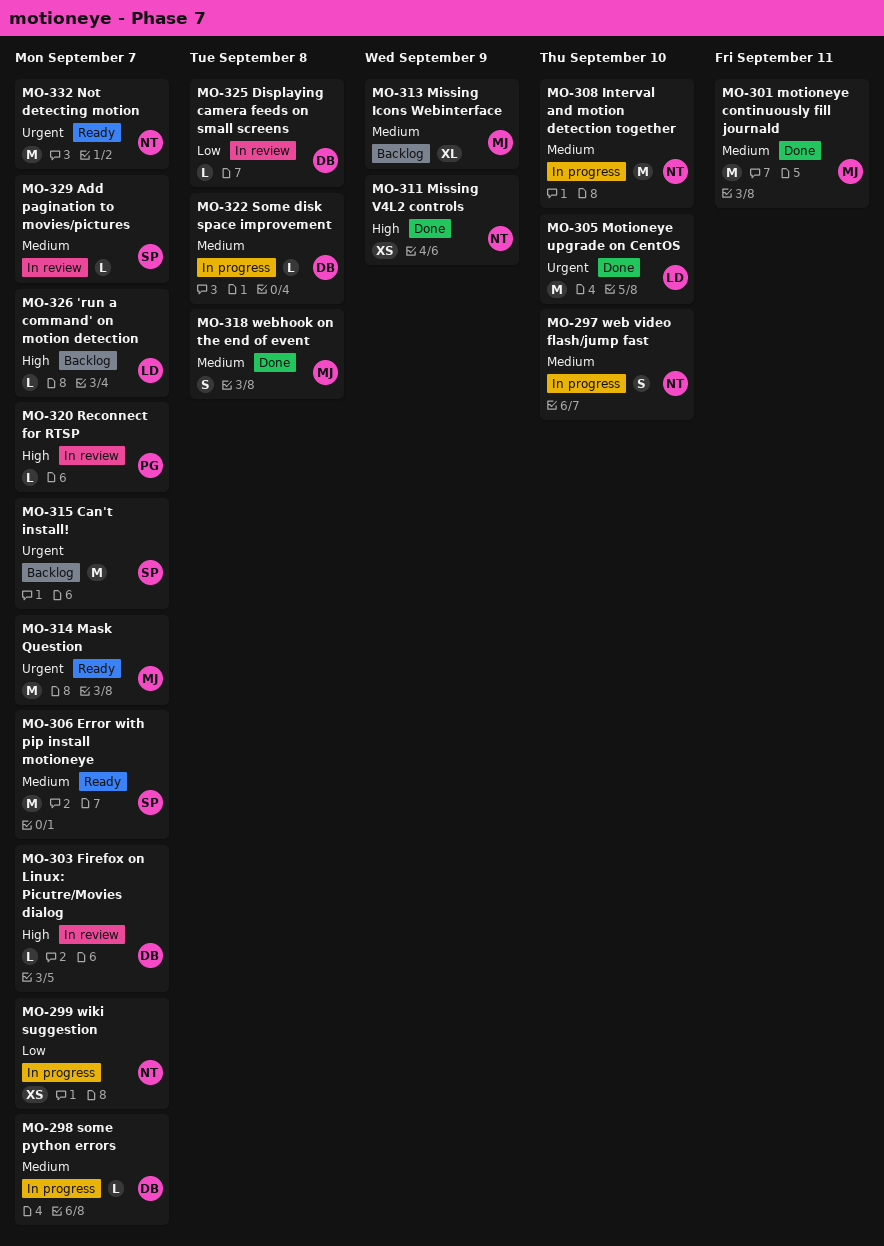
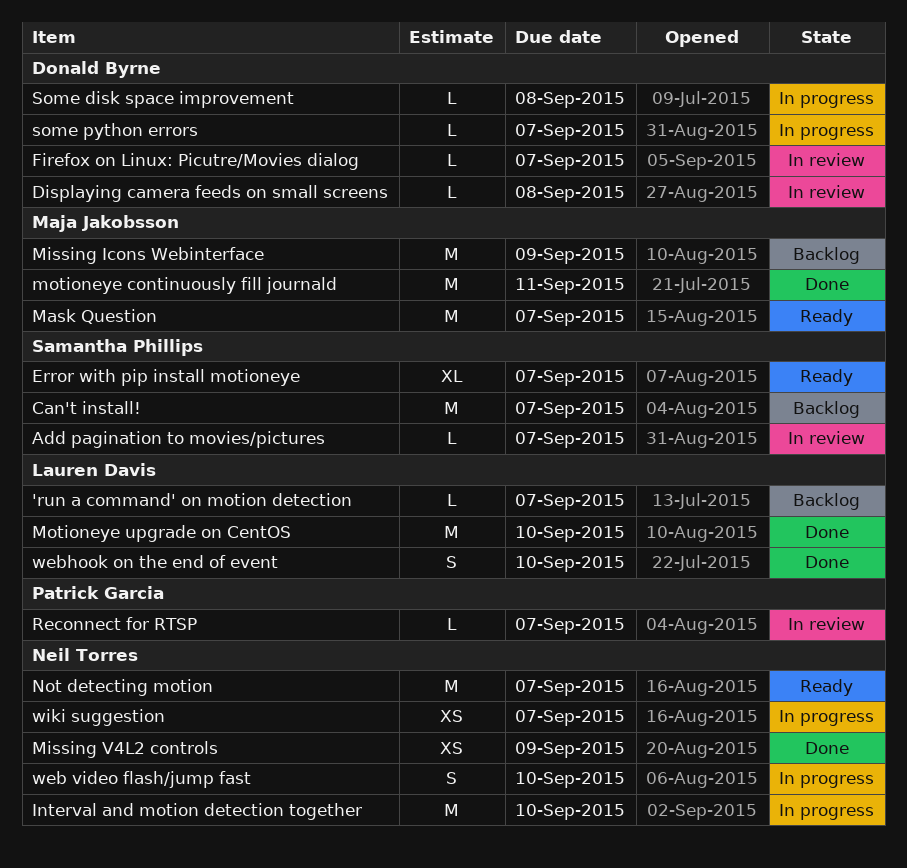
Error with pip install motioneye, estimate: M -> XL
Missing Icons Webinterface, estimate: XL -> M
webhook on the end of event, owner: Maja Jakobsson -> Lauren Davis
webhook on the end of event, due: Sep 8 -> Sep 10

